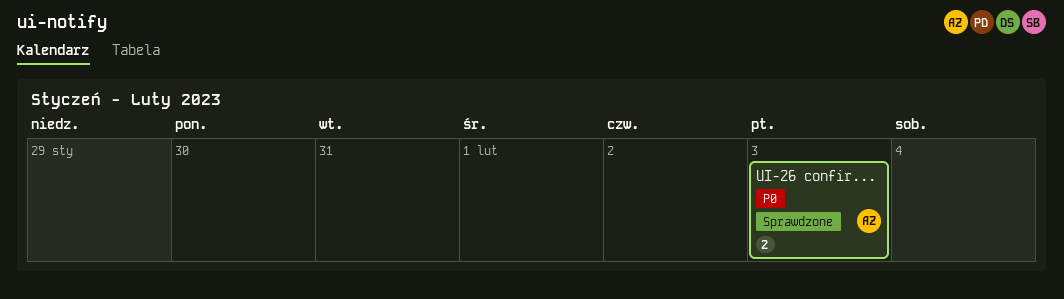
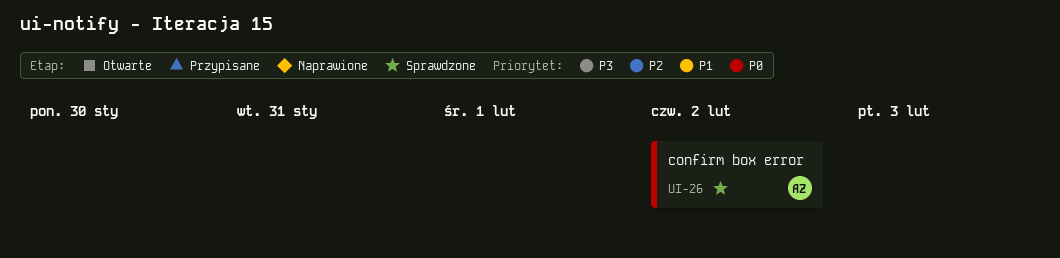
UI-26, due: Feb 3 -> Feb 2

